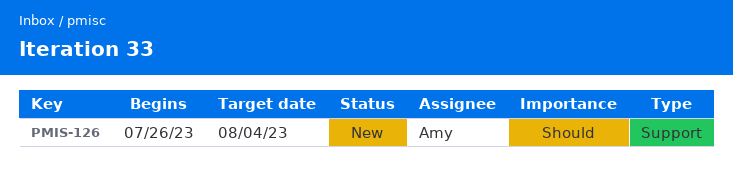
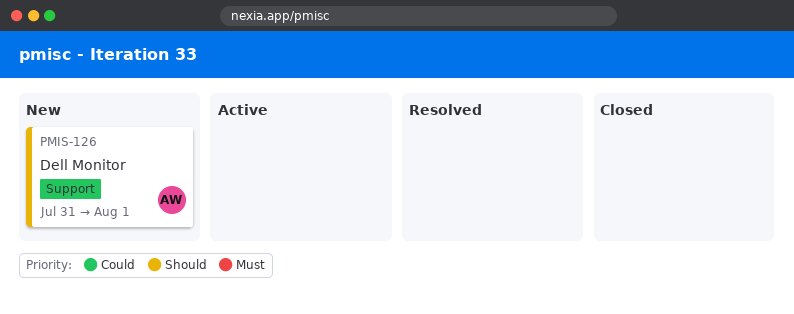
PMIS-126, start: Jul 26 -> Jul 31
PMIS-126, due: Aug 4 -> Aug 1

